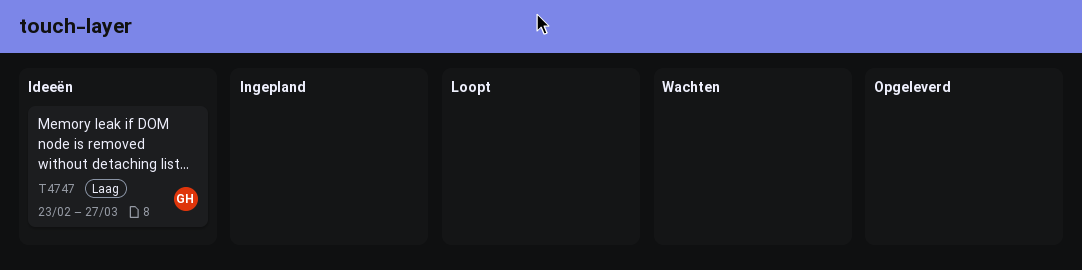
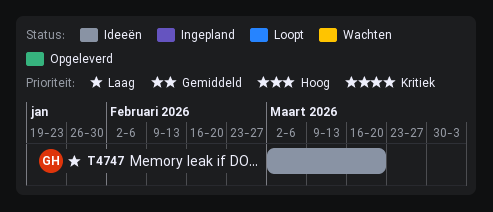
T4747, start: Feb 23 -> Mar 2
T4747, due: Mar 27 -> Mar 20

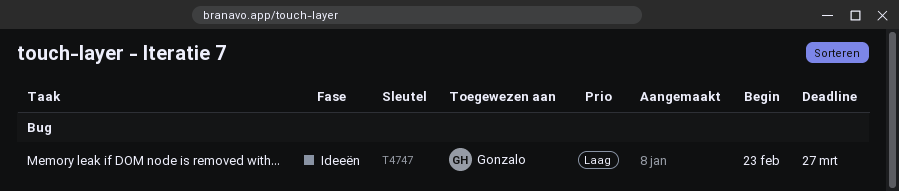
T4747, start: Mar 2 -> Feb 23
T4747, due: Mar 20 -> Mar 27

